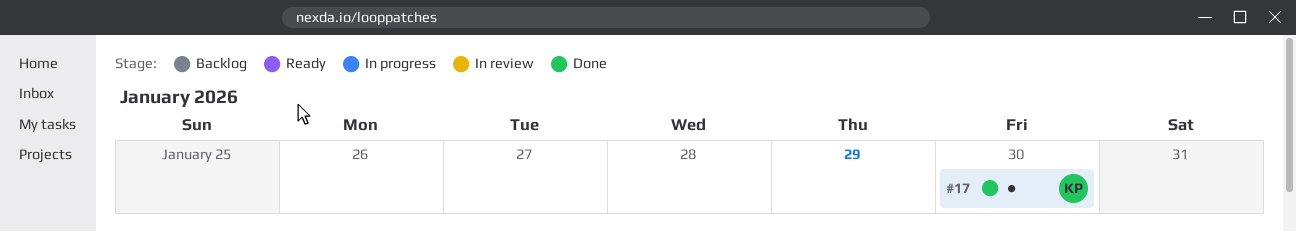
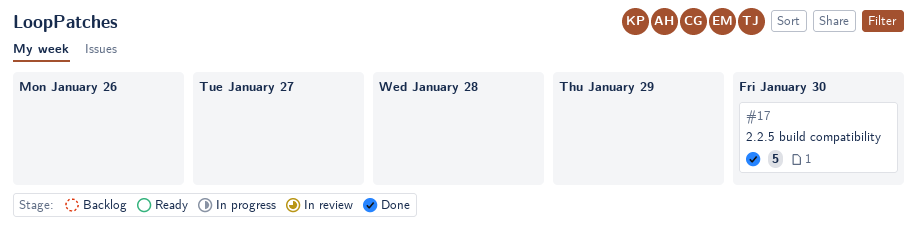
#17, estimate: 1 -> 5

